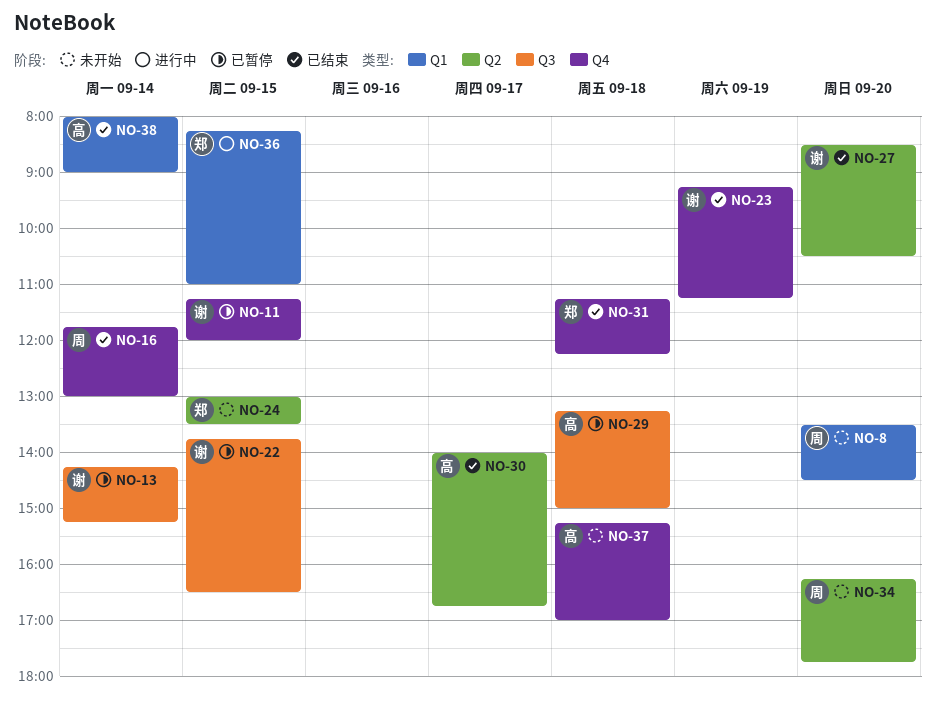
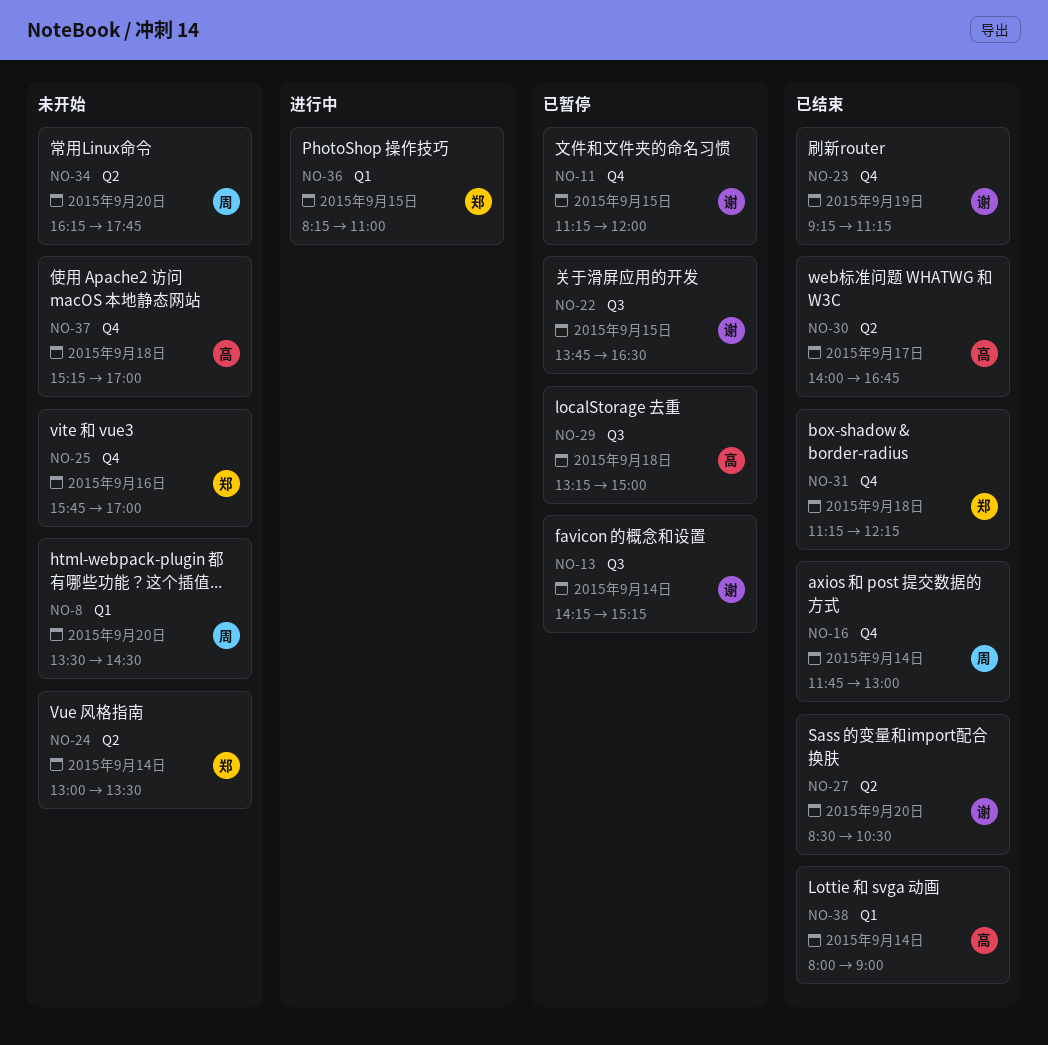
NO-24, day: Sep 15 -> Sep 14
NO-25: none -> present

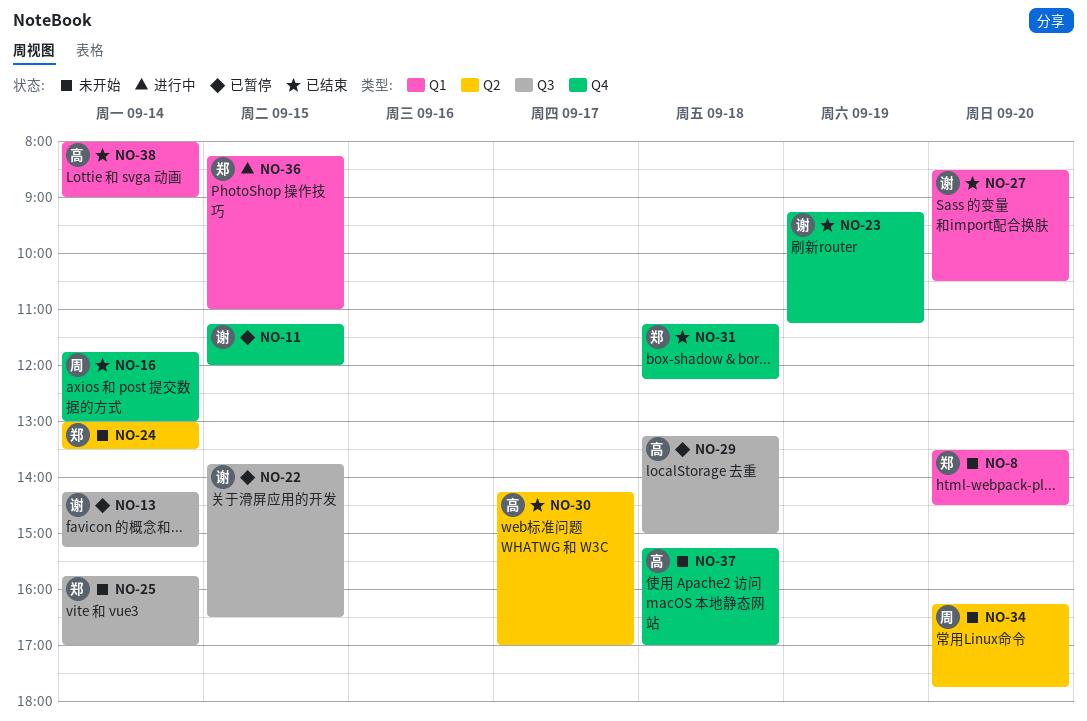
NO-8, owner: 周 -> 郑
NO-25, label: Q4 -> Q3
NO-25, day: Sep 16 -> Sep 14
NO-27, label: Q2 -> Q1
NO-30, begins: 14:00 -> 14:15
NO-30, ends: 16:45 -> 17:00

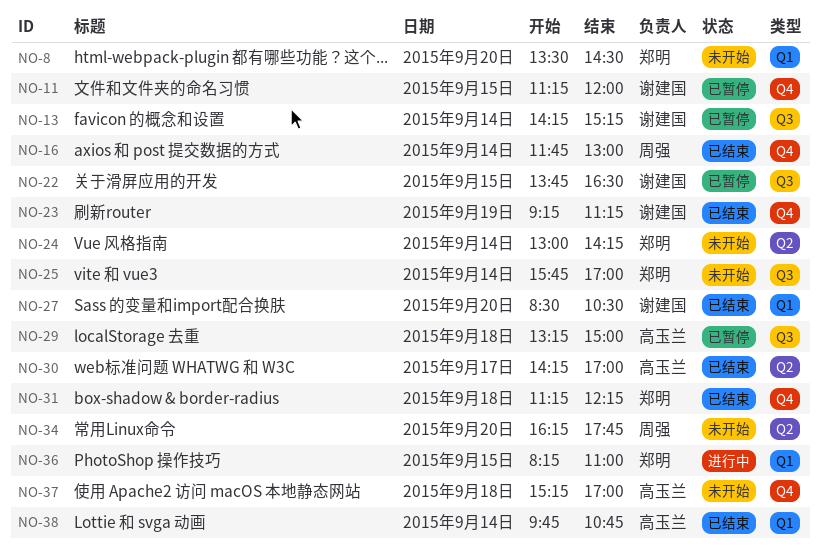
NO-24, ends: 13:30 -> 14:15
NO-38, begins: 08:00 -> 09:45
NO-38, ends: 09:00 -> 10:45

